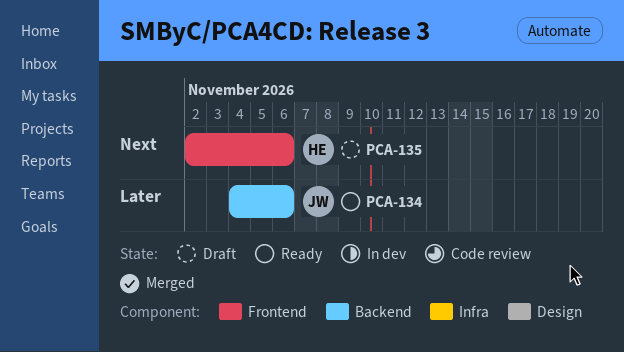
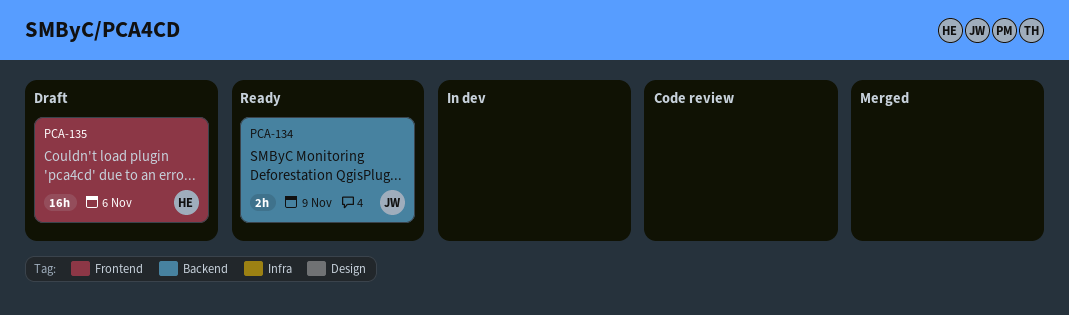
PCA-134, due: Nov 6 -> Nov 9

